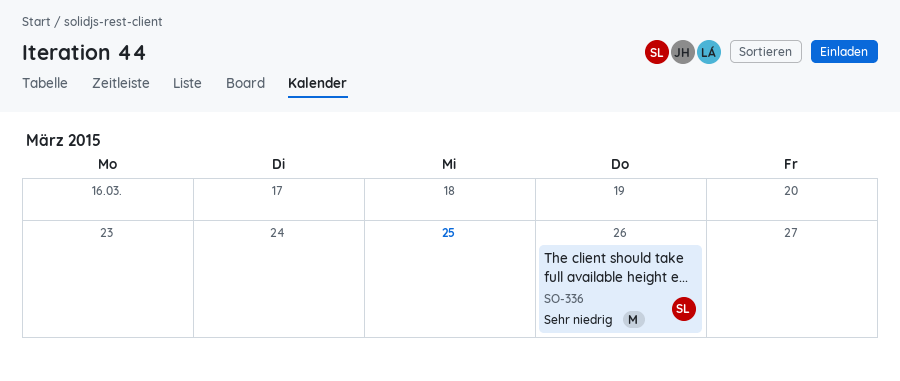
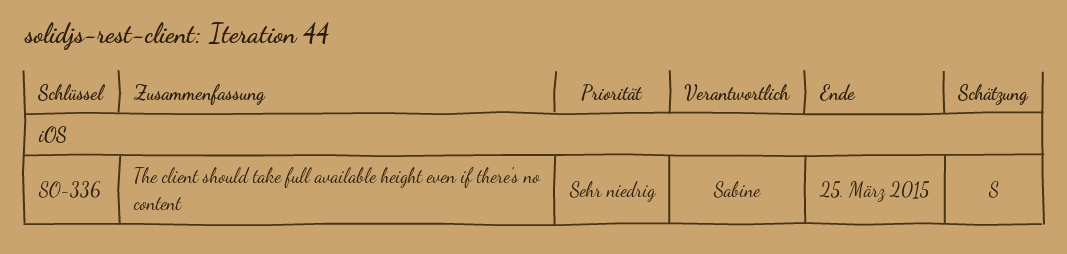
SO-336, estimate: M -> S
SO-336, due: Mar 26 -> Mar 25

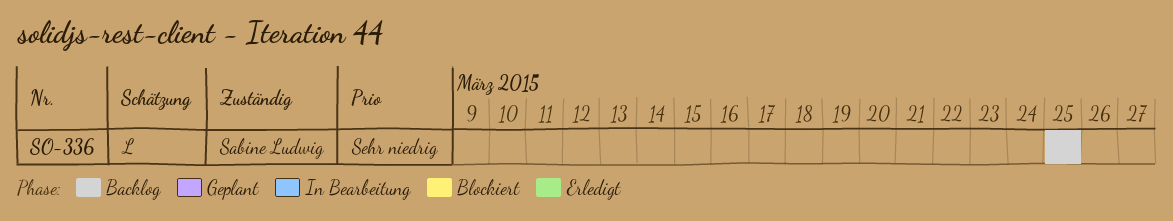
SO-336, estimate: S -> L

